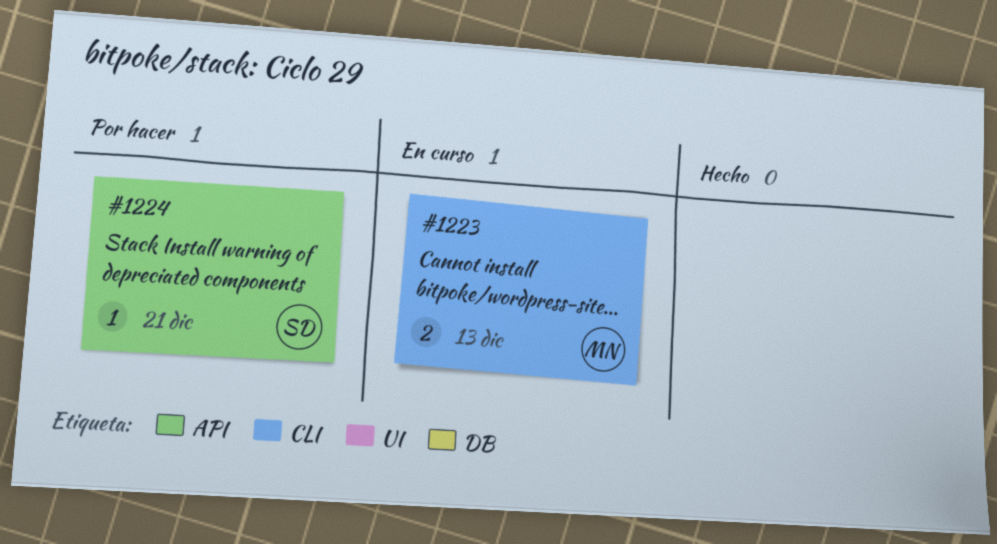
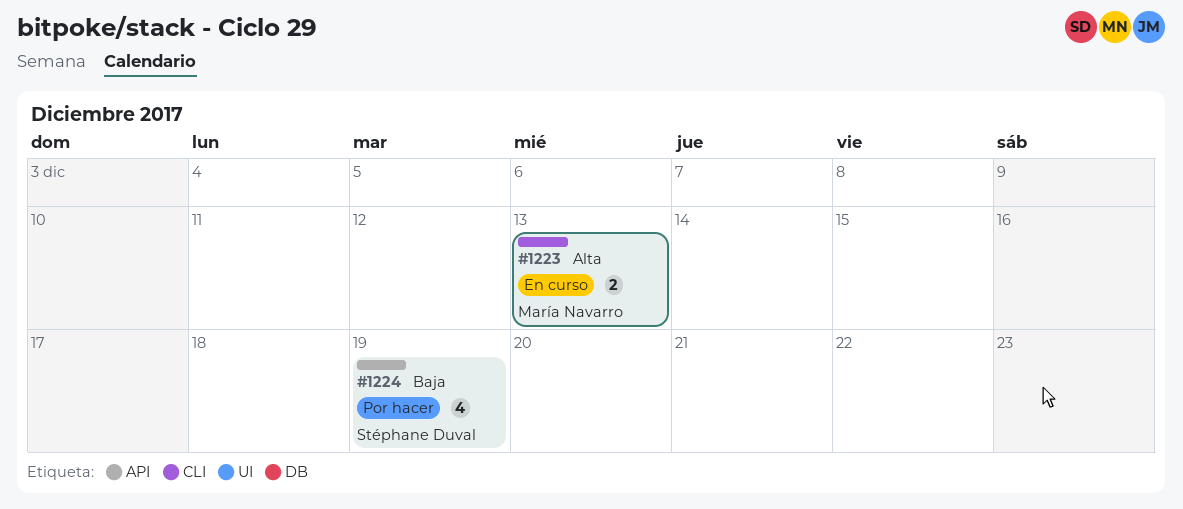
#1224, estimate: 1 -> 4
#1224, due: Dec 21 -> Dec 19

